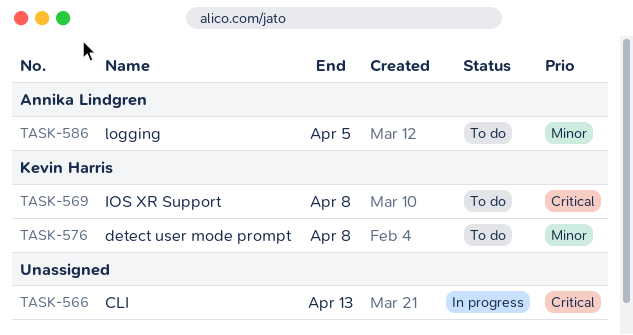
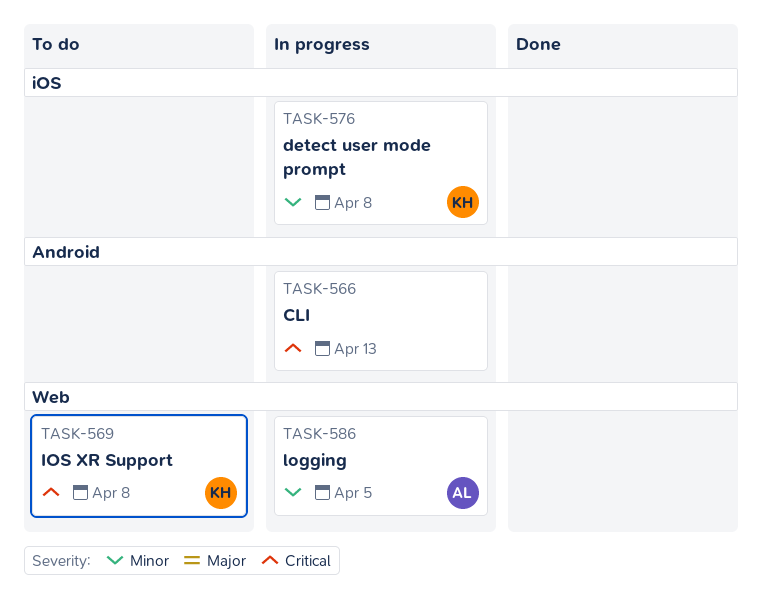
TASK-576, status: To do -> In progress
TASK-586, status: To do -> In progress

